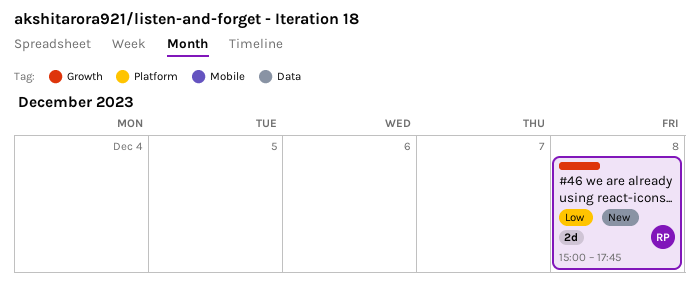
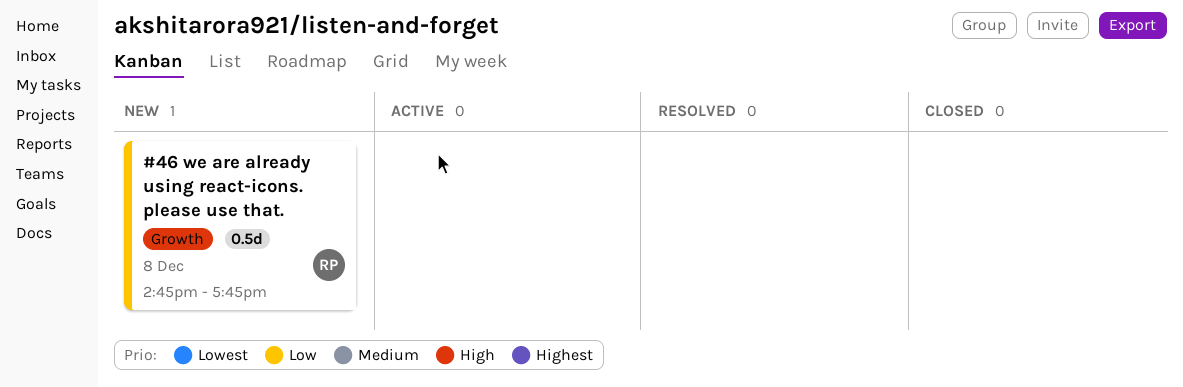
#46, estimate: 2d -> 0.5d
#46, begins: 15:00 -> 14:45

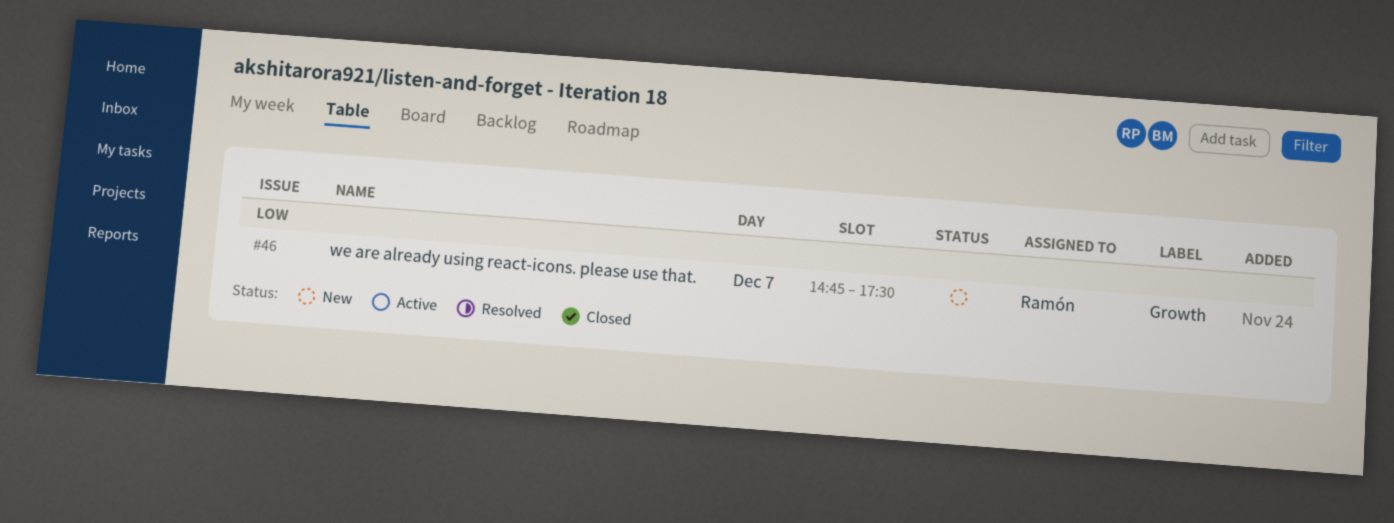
#46, day: Dec 8 -> Dec 7
#46, ends: 17:45 -> 17:30

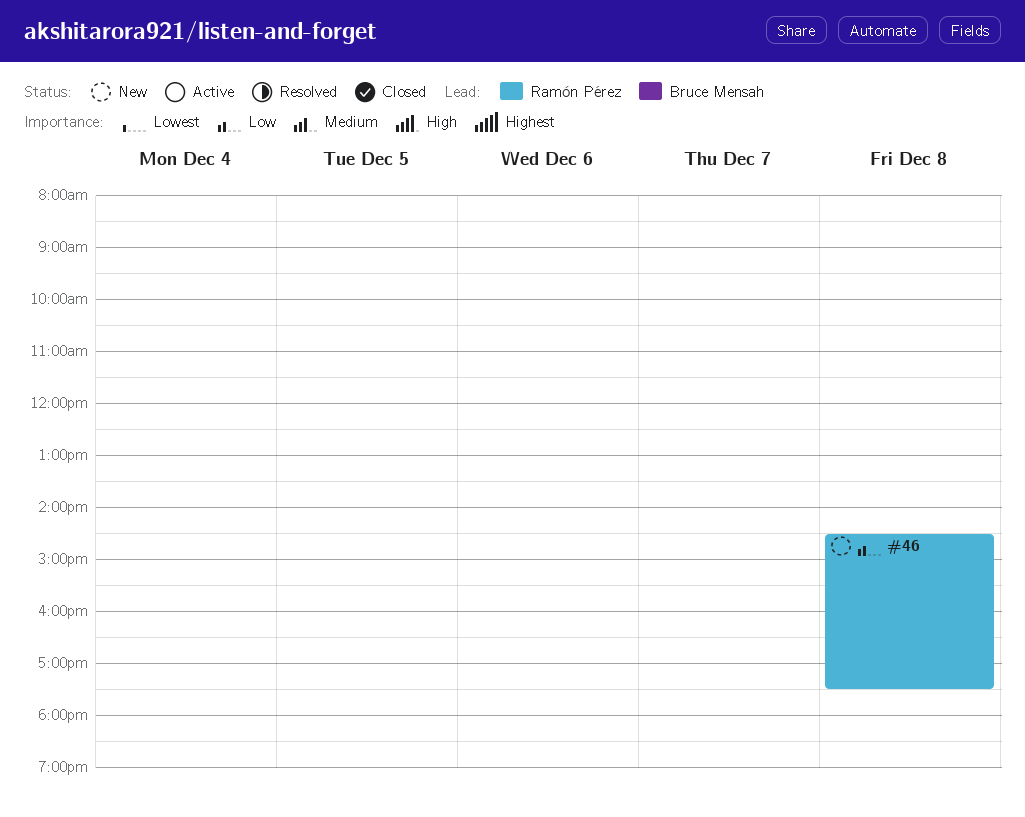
#46, day: Dec 7 -> Dec 8
#46, begins: 14:45 -> 14:30

